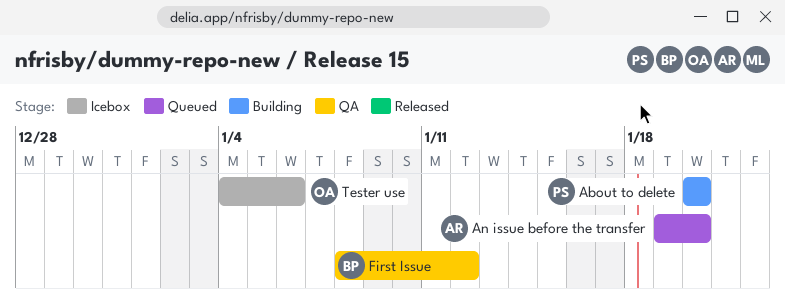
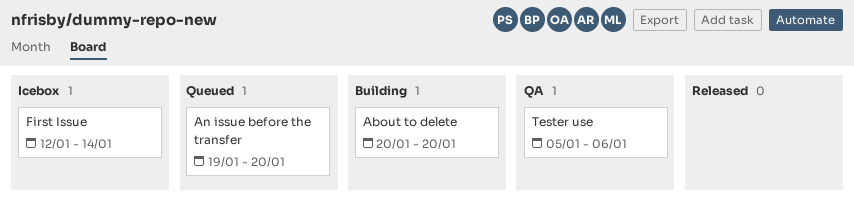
First Issue, status: QA -> Icebox
First Issue, start: Jan 8 -> Jan 12
First Issue, due: Jan 12 -> Jan 14
Tester use, status: Icebox -> QA
Tester use, start: Jan 4 -> Jan 5

